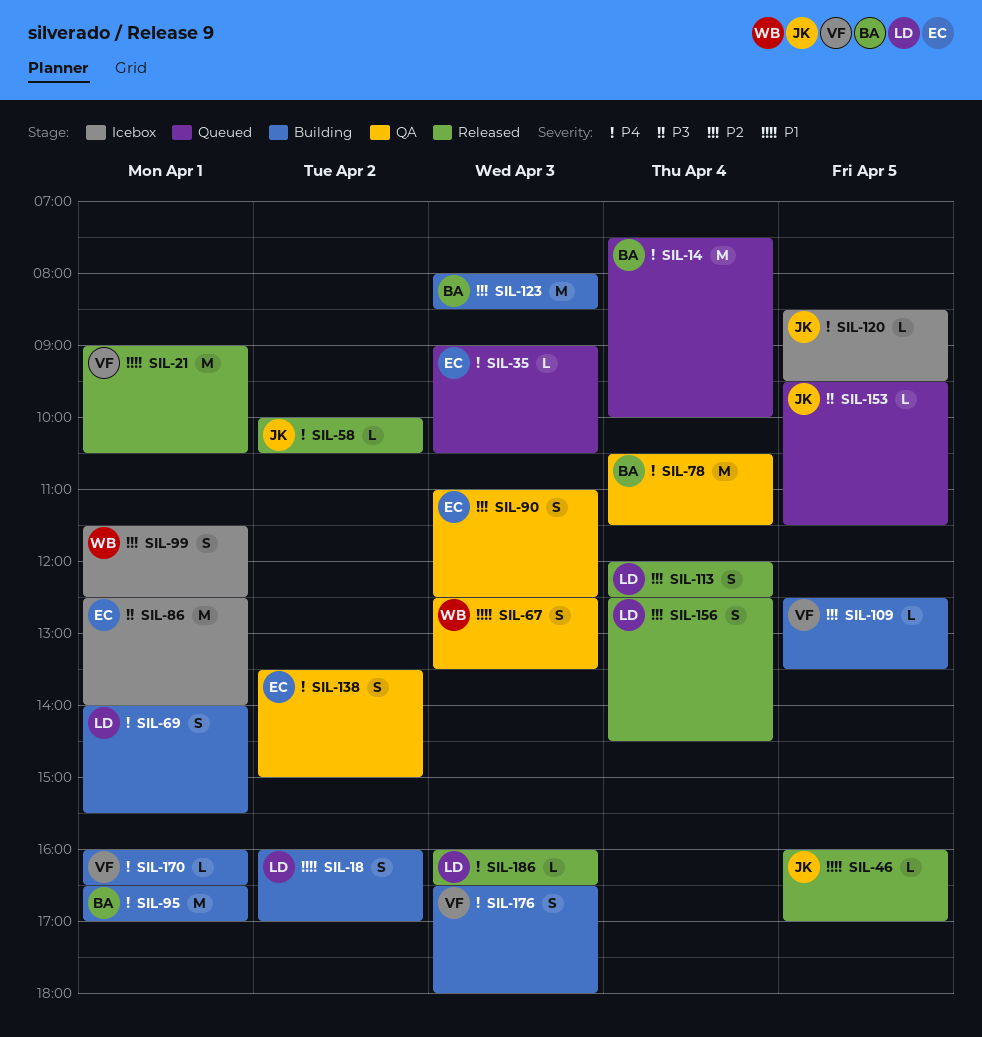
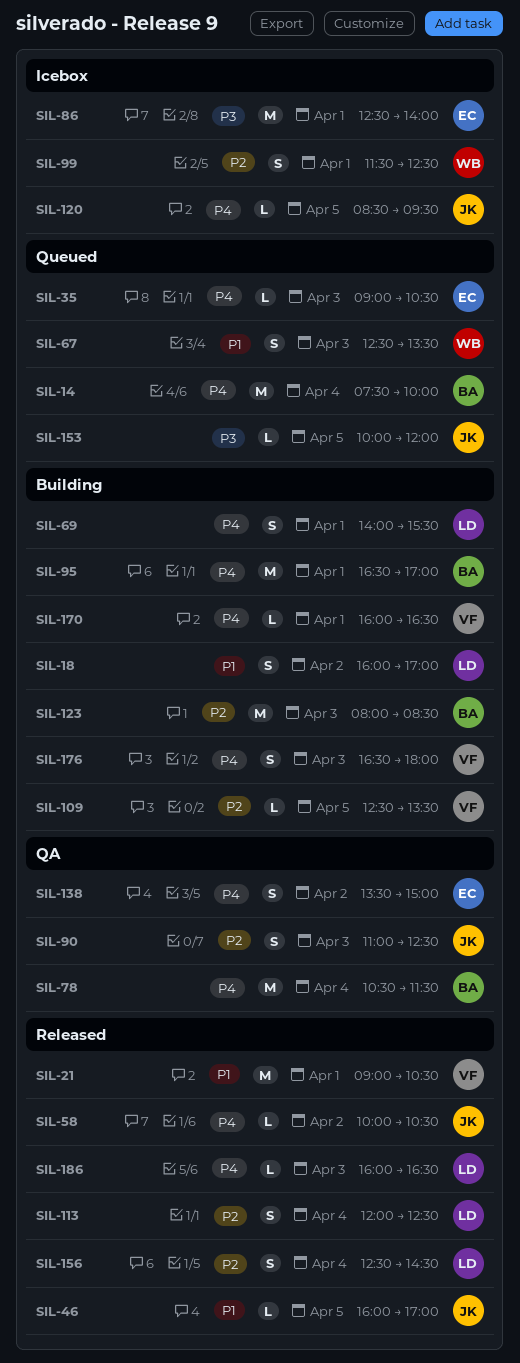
SIL-67, status: QA -> Queued
SIL-90, owner: EC -> JK
SIL-153, begins: 09:30 -> 10:00
SIL-153, ends: 11:30 -> 12:00

